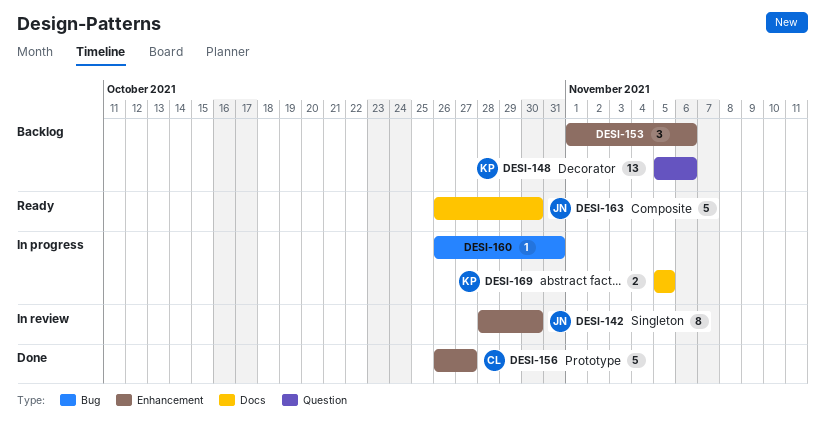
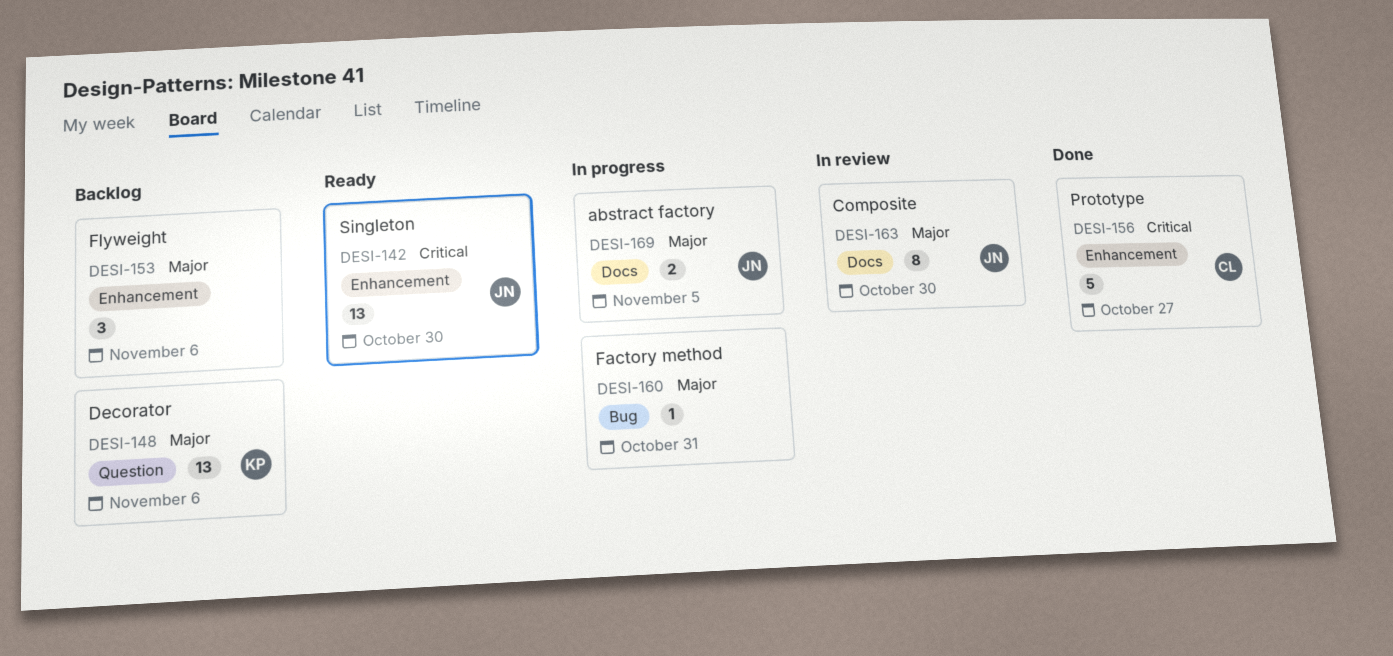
DESI-142, status: In review -> Ready
DESI-142, estimate: 8 -> 13
DESI-163, status: Ready -> In review
DESI-163, estimate: 5 -> 8
DESI-169, owner: KP -> JN

